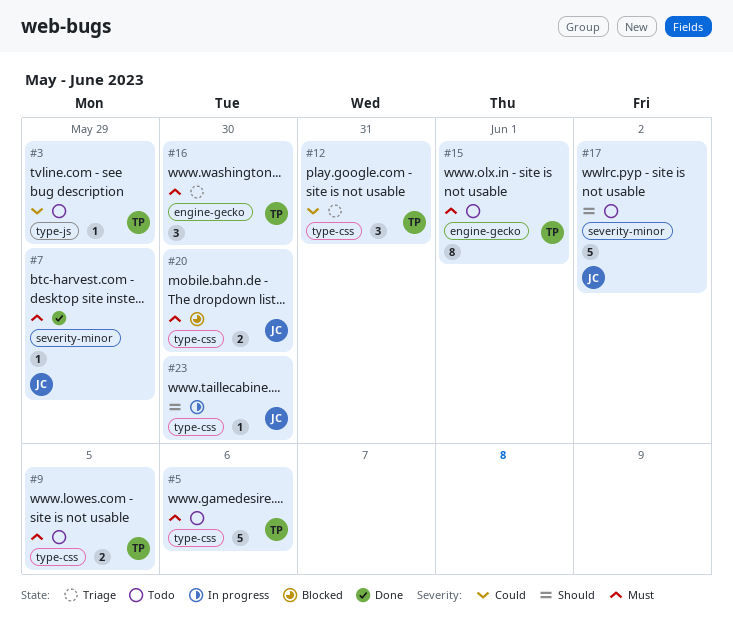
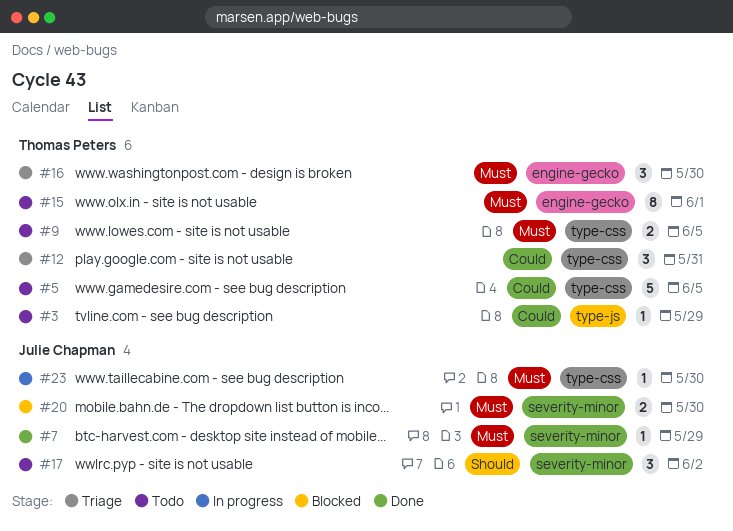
#5, priority: Must -> Could
#5, due: Jun 6 -> Jun 5
#17, estimate: 5 -> 3
#20, label: type-css -> severity-minor
#23, priority: Should -> Must

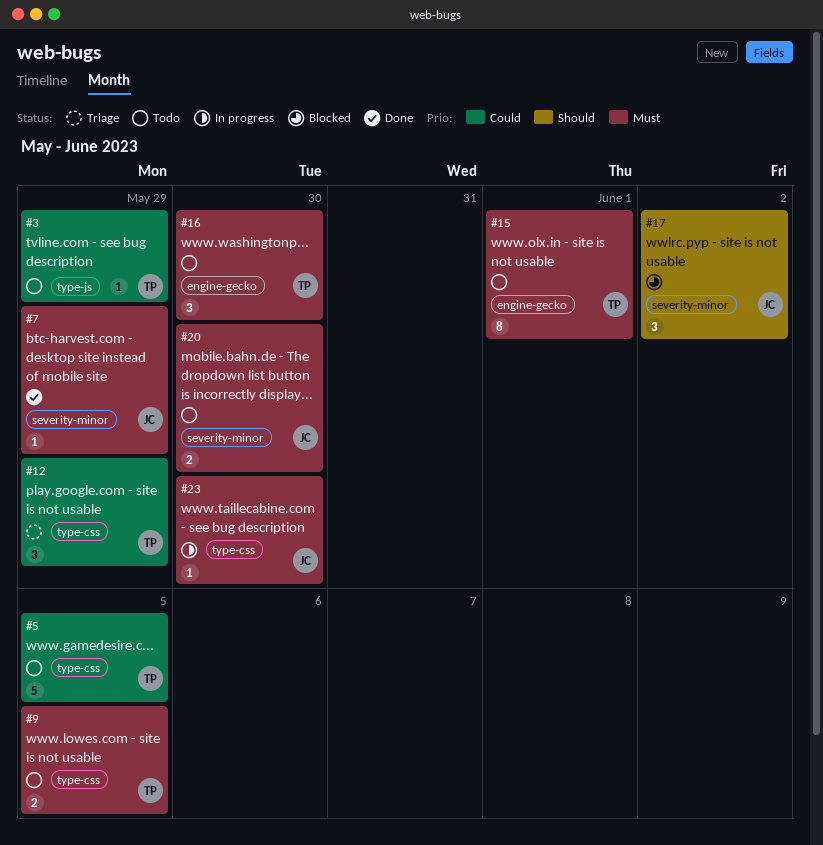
#12, due: May 31 -> May 29
#16, status: Triage -> Todo
#17, status: Todo -> Blocked
#20, status: Blocked -> Todo

